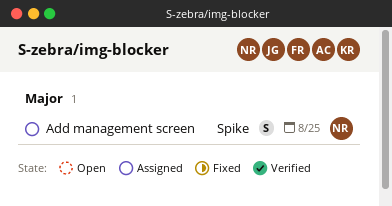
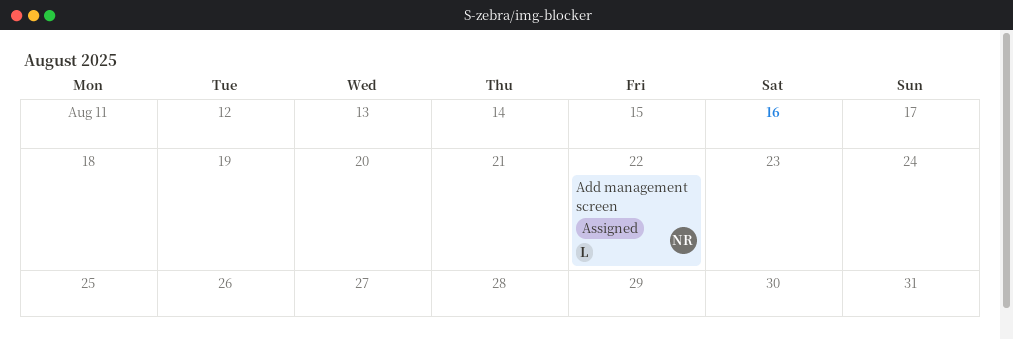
Add management screen, estimate: S -> L
Add management screen, due: Aug 25 -> Aug 22

